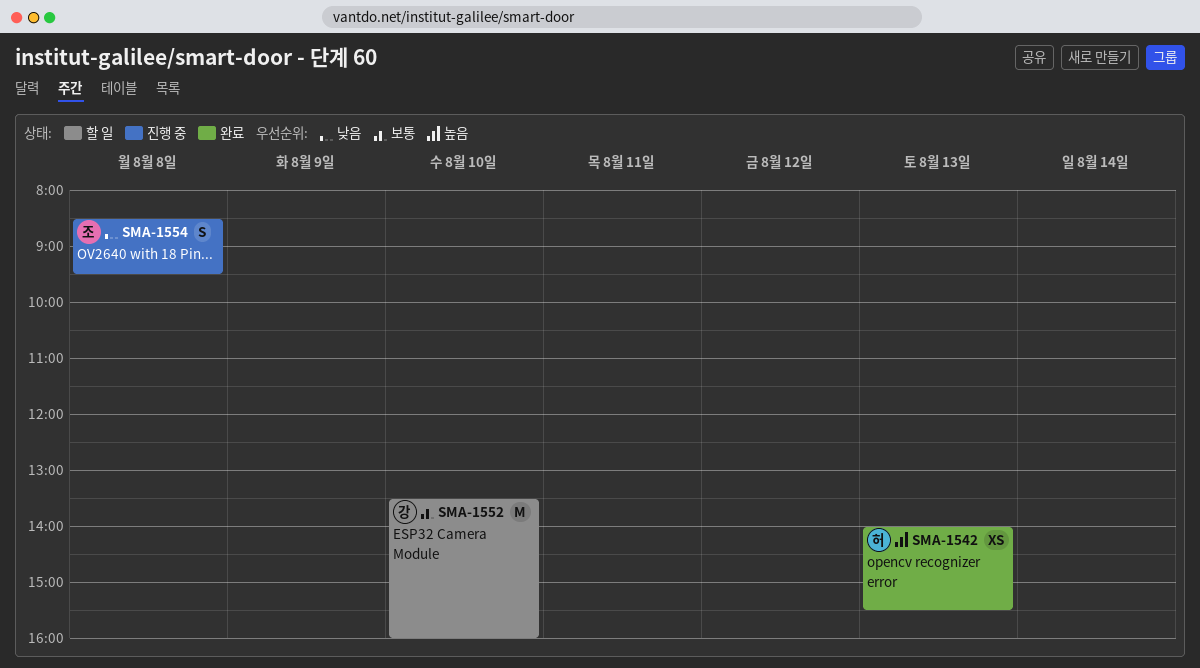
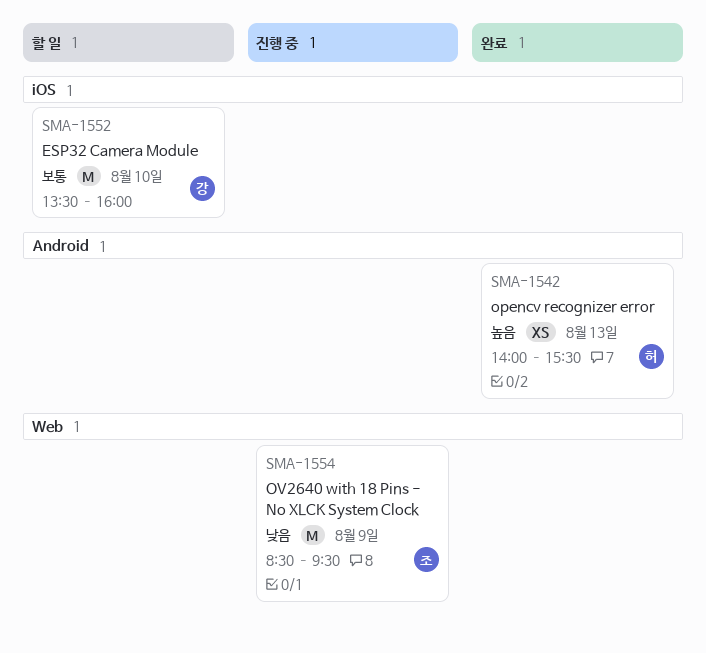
SMA-1554, estimate: S -> M
SMA-1554, day: Aug 8 -> Aug 9

